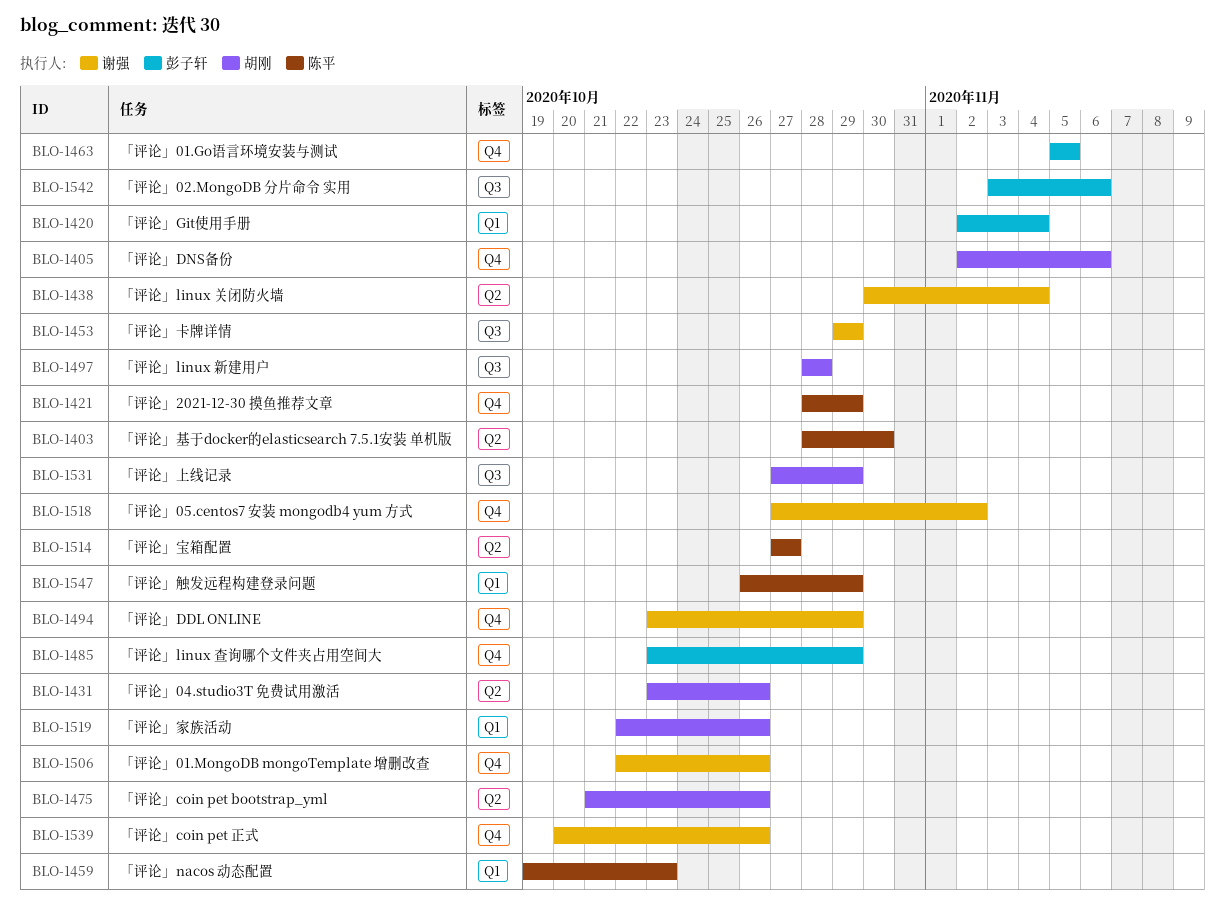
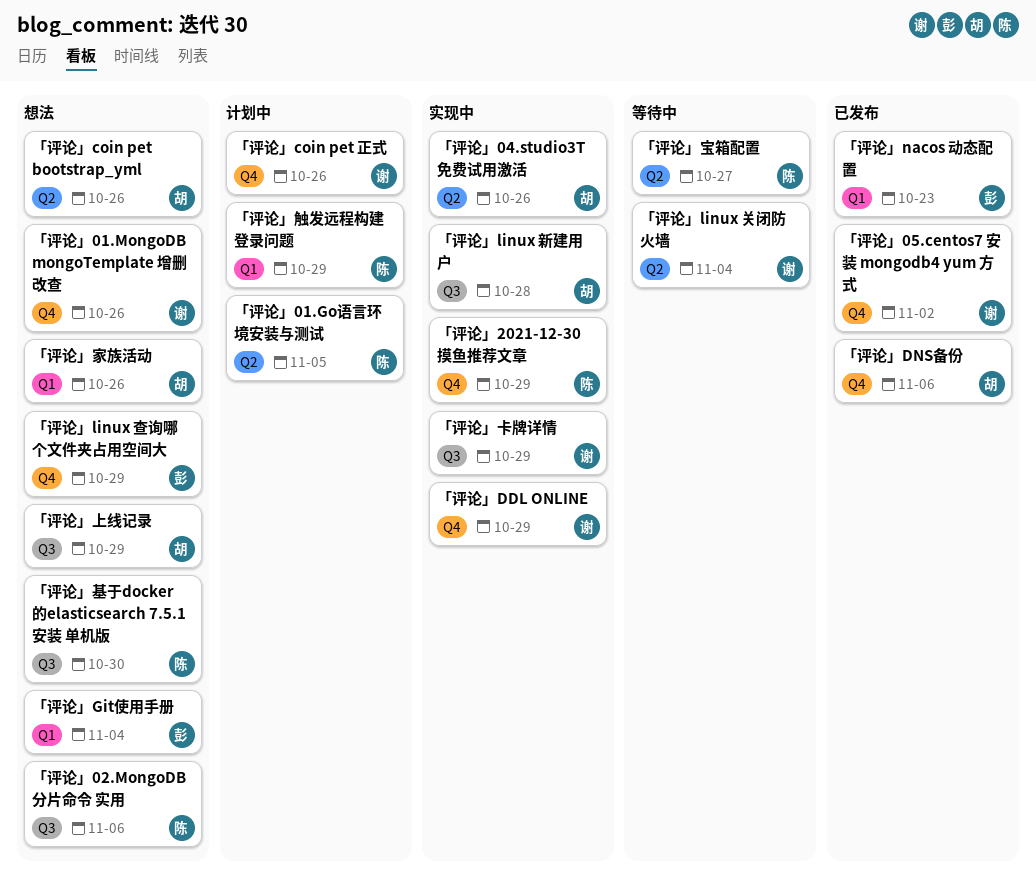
「评论」01.Go语言环境安装与测试, owner: 彭子轩 -> 陈平
「评论」01.Go语言环境安装与测试, label: Q4 -> Q2
「评论」02.MongoDB 分片命令 实用, owner: 彭子轩 -> 陈平
「评论」nacos 动态配置, owner: 陈平 -> 彭子轩
「评论」基于docker的elasticsearch 7.5.1安装 单机版, label: Q2 -> Q3

